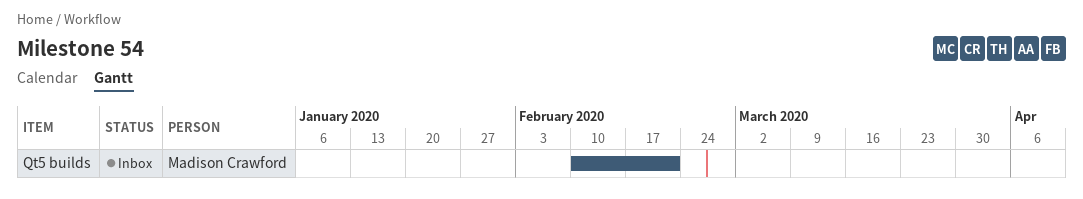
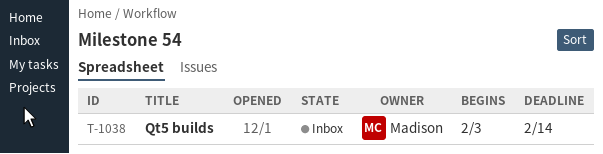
Qt5 builds, start: Feb 10 -> Feb 3
Qt5 builds, due: Feb 21 -> Feb 14

